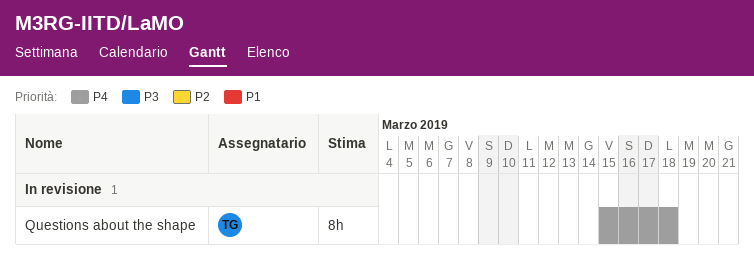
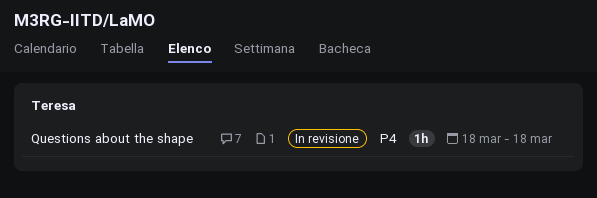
Questions about the shape, estimate: 8h -> 1h
Questions about the shape, start: Mar 15 -> Mar 18

